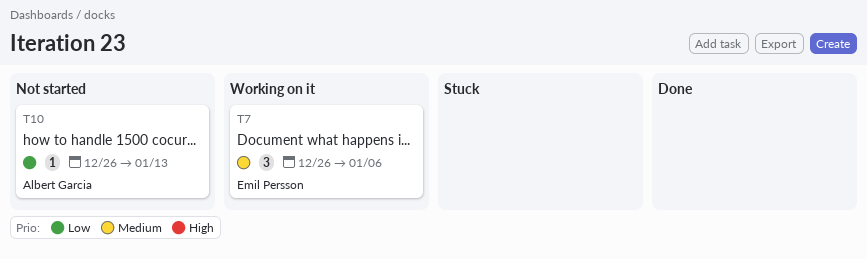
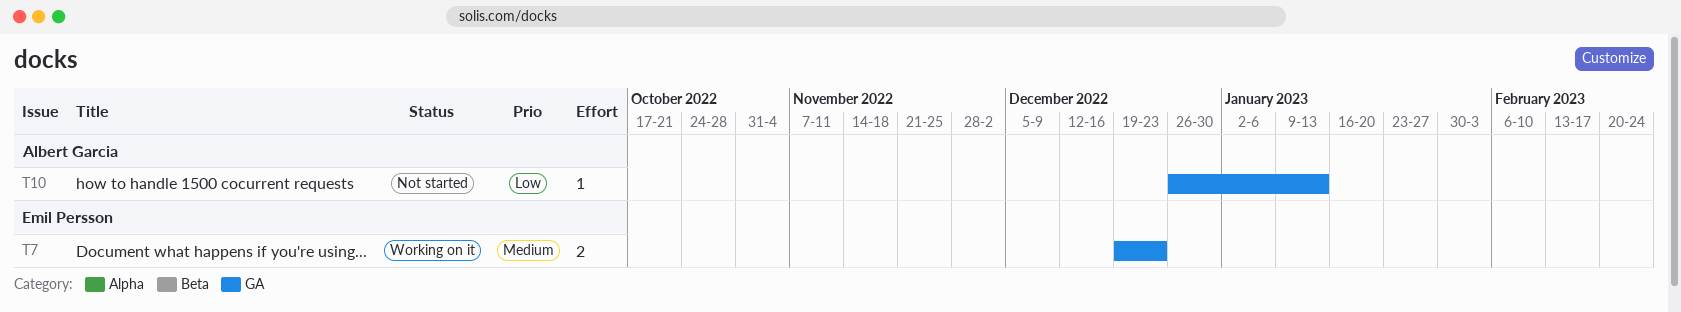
T7, estimate: 3 -> 2
T7, start: Dec 26 -> Dec 19
T7, due: Jan 6 -> Dec 23

